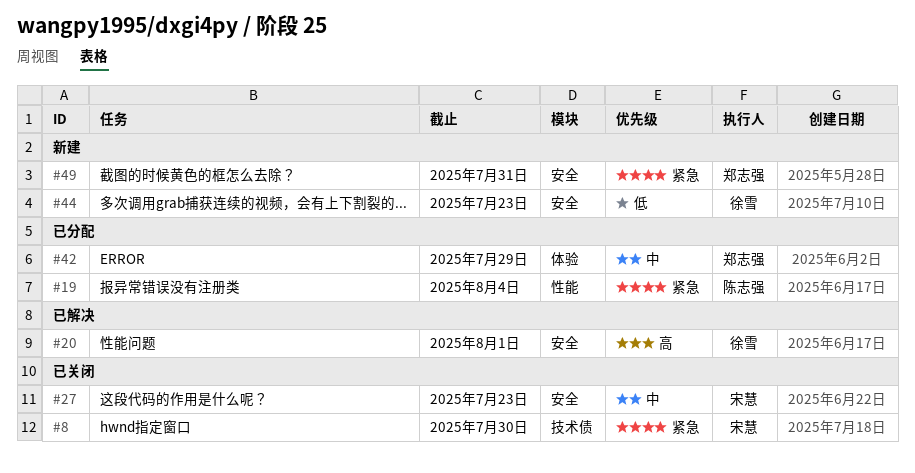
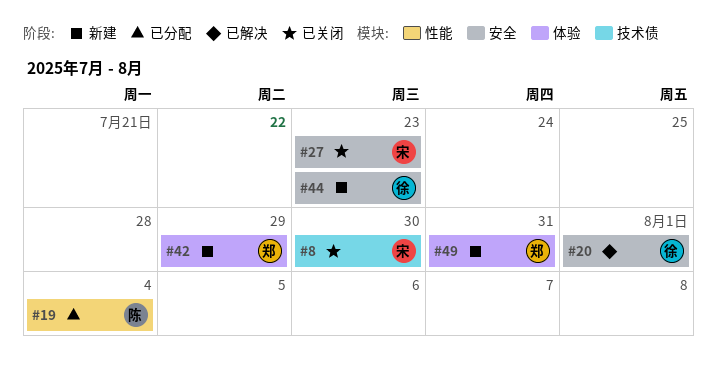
#42, status: 已分配 -> 新建
#49, label: 安全 -> 体验

